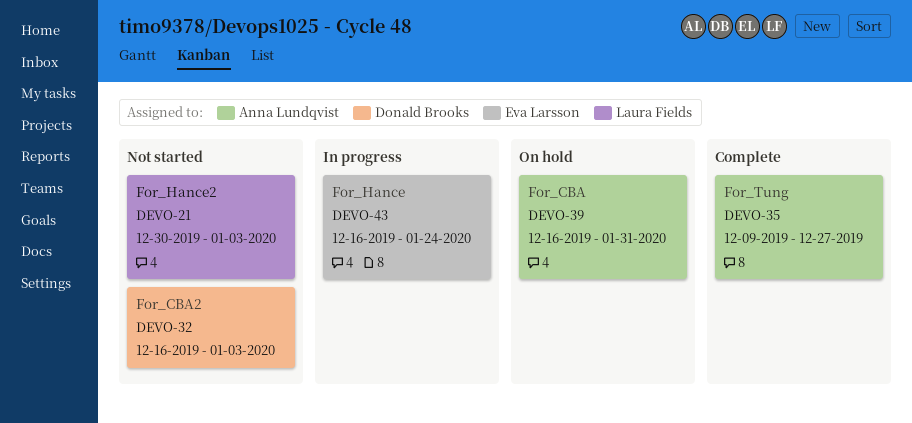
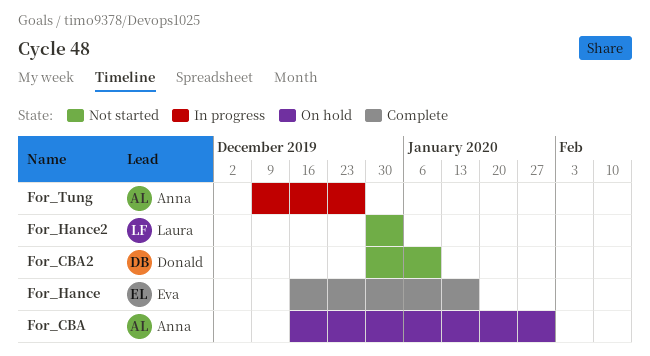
For_CBA2, start: Dec 16 -> Dec 30
For_CBA2, due: Jan 3 -> Jan 10
For_Hance, status: In progress -> Complete
For_Hance, due: Jan 24 -> Jan 17
For_Tung, status: Complete -> In progress

